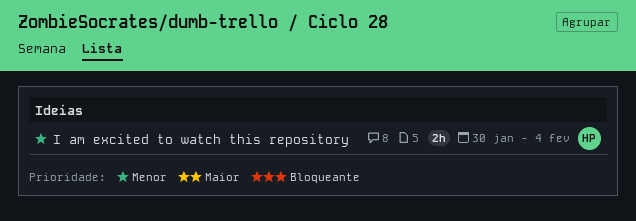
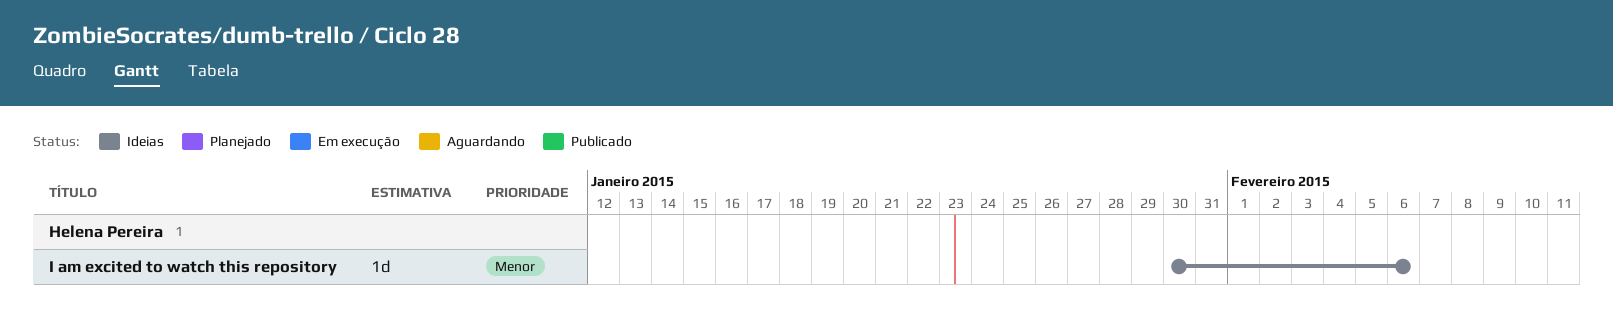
I am excited to watch this repository, estimate: 2h -> 1d
I am excited to watch this repository, due: Feb 4 -> Feb 6

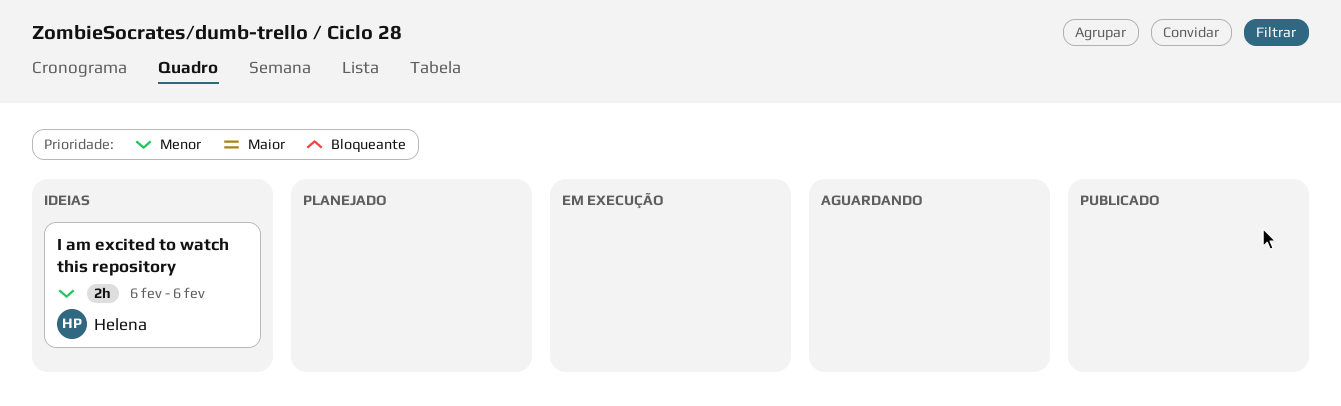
I am excited to watch this repository, estimate: 1d -> 2h
I am excited to watch this repository, start: Jan 30 -> Feb 6

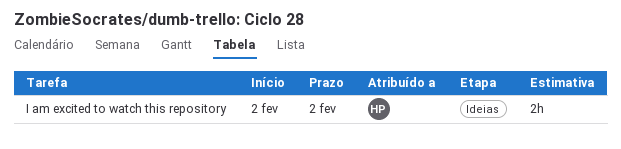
I am excited to watch this repository, start: Feb 6 -> Feb 2
I am excited to watch this repository, due: Feb 6 -> Feb 2

